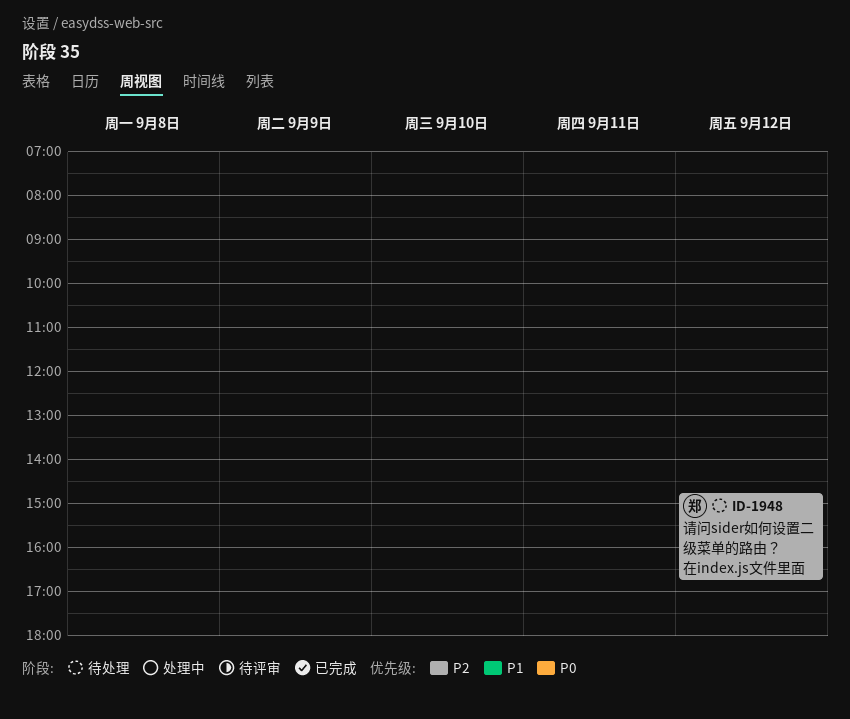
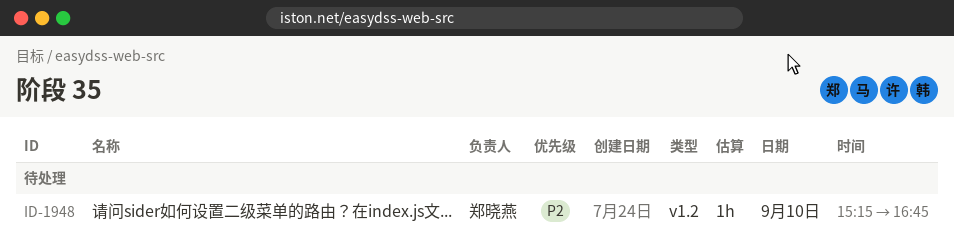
ID-1948, day: Sep 12 -> Sep 10
ID-1948, begins: 14:45 -> 15:15

